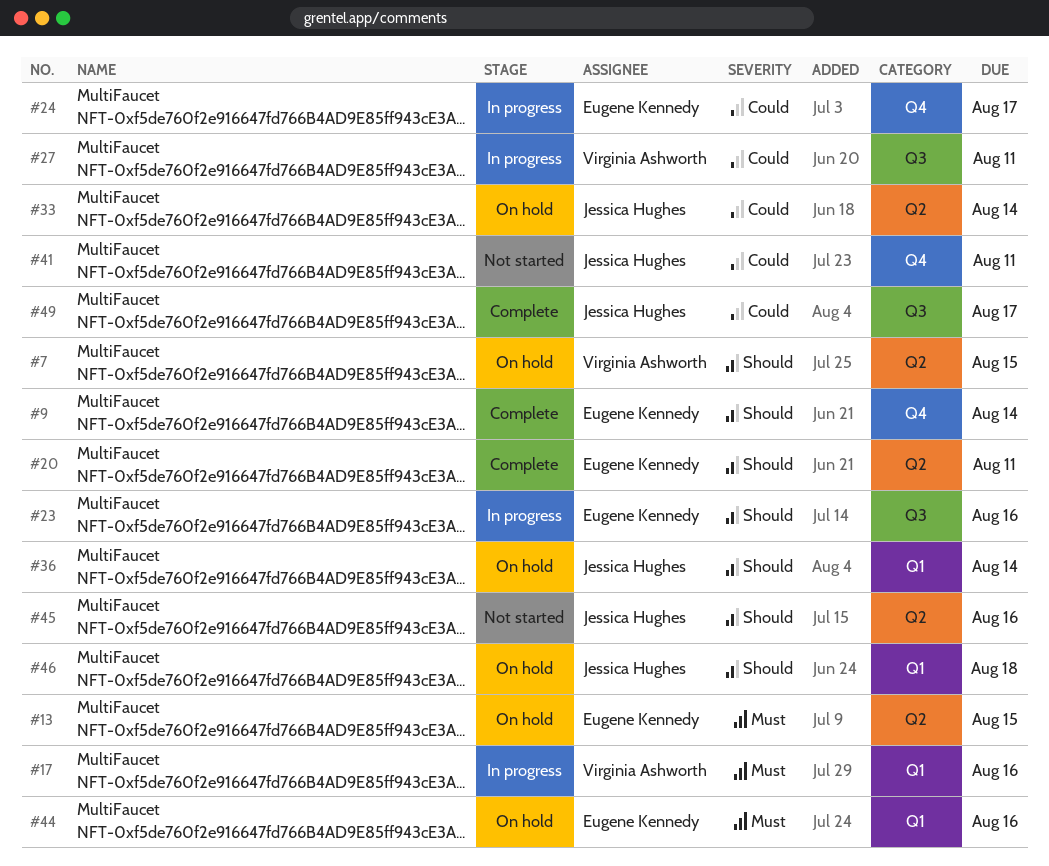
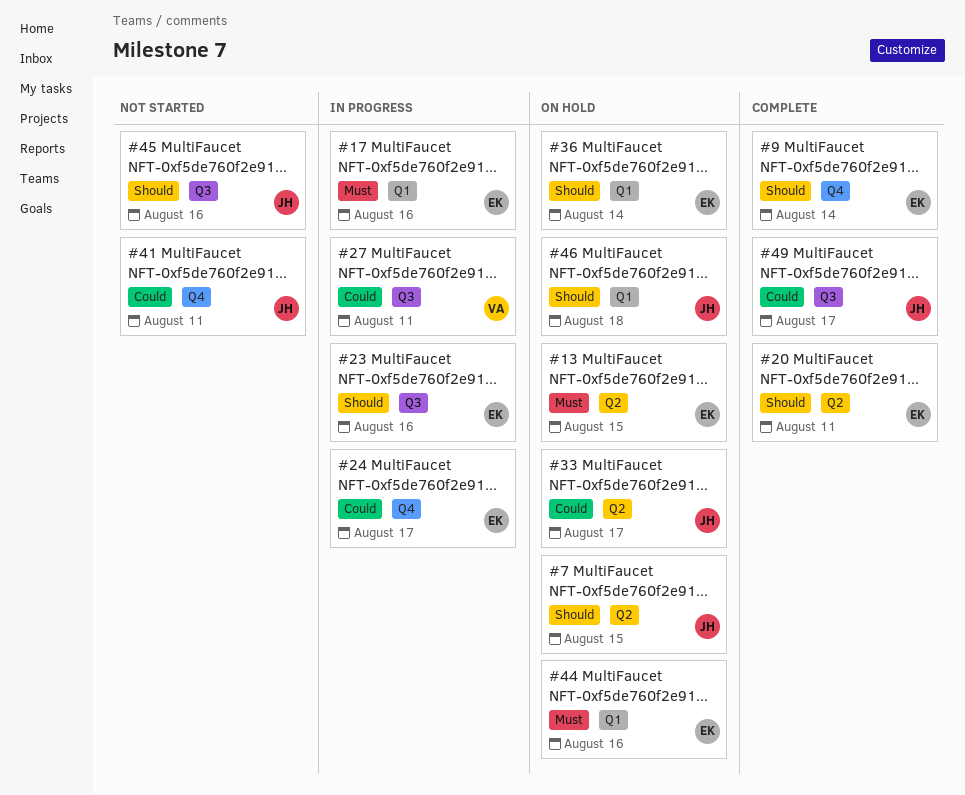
#7, owner: Virginia Ashworth -> Jessica Hughes
#17, owner: Virginia Ashworth -> Eugene Kennedy
#33, due: Aug 14 -> Aug 17
#36, owner: Jessica Hughes -> Eugene Kennedy
#45, label: Q2 -> Q3

